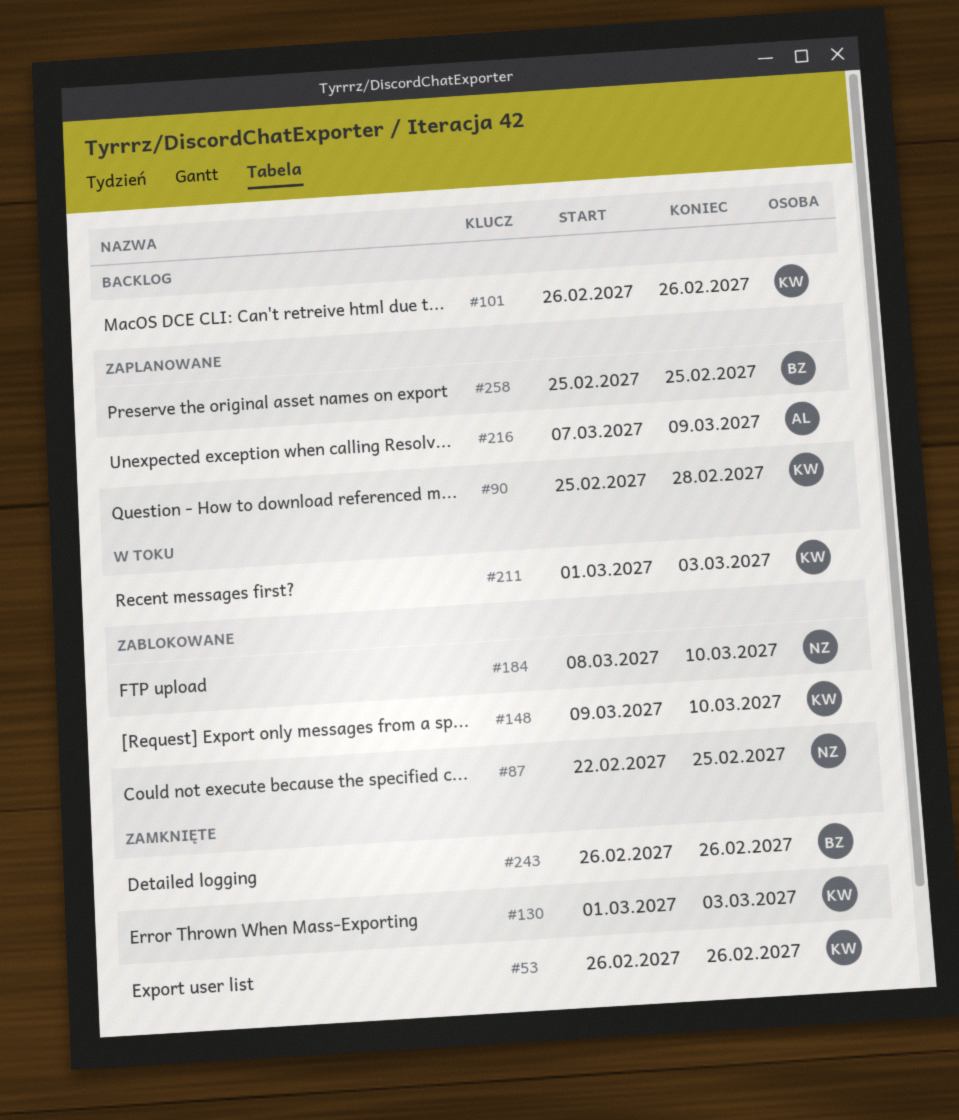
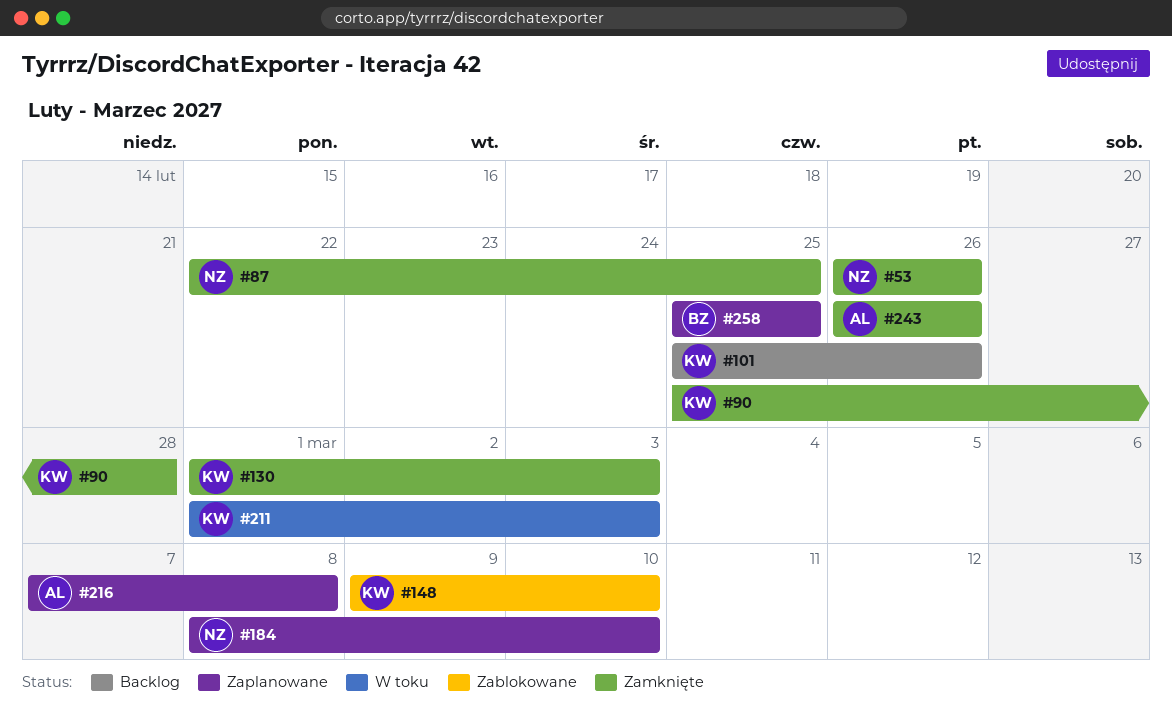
#53, owner: KW -> NZ
#87, status: Zablokowane -> Zamknięte
#90, status: Zaplanowane -> Zamknięte
#101, start: Feb 26 -> Feb 25
#184, status: Zablokowane -> Zaplanowane
#216, due: Mar 9 -> Mar 8
#243, owner: BZ -> AL

